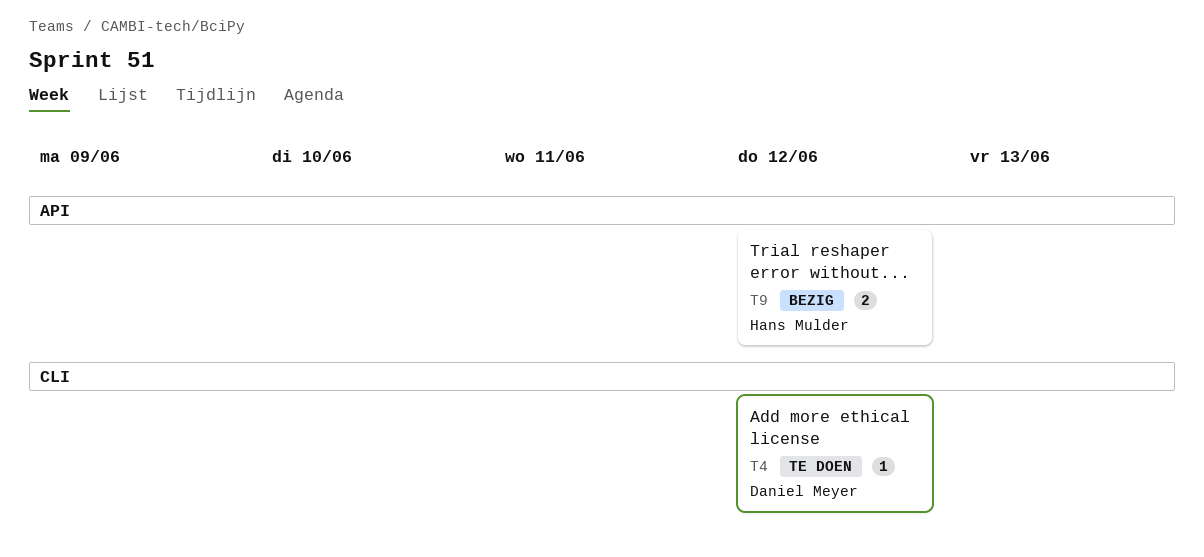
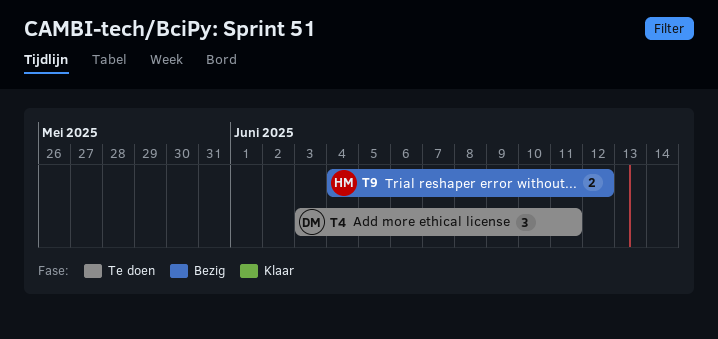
T4, estimate: 1 -> 3
T4, due: Jun 12 -> Jun 11

